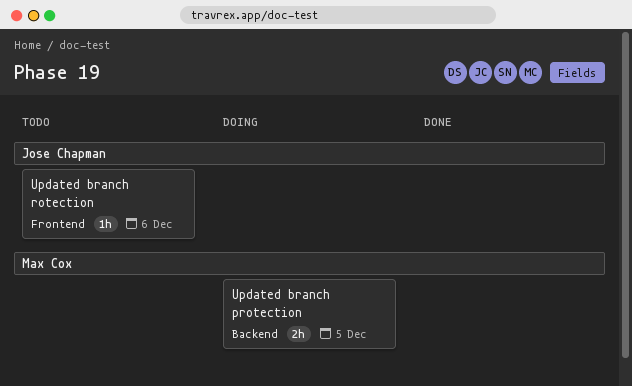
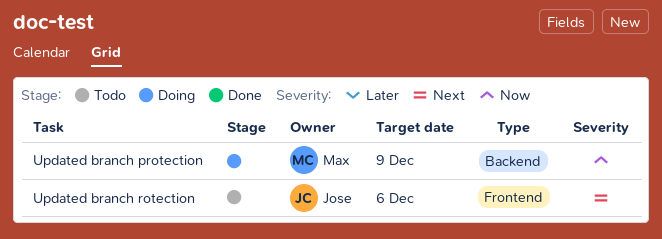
Updated branch protection, due: Dec 5 -> Dec 9

